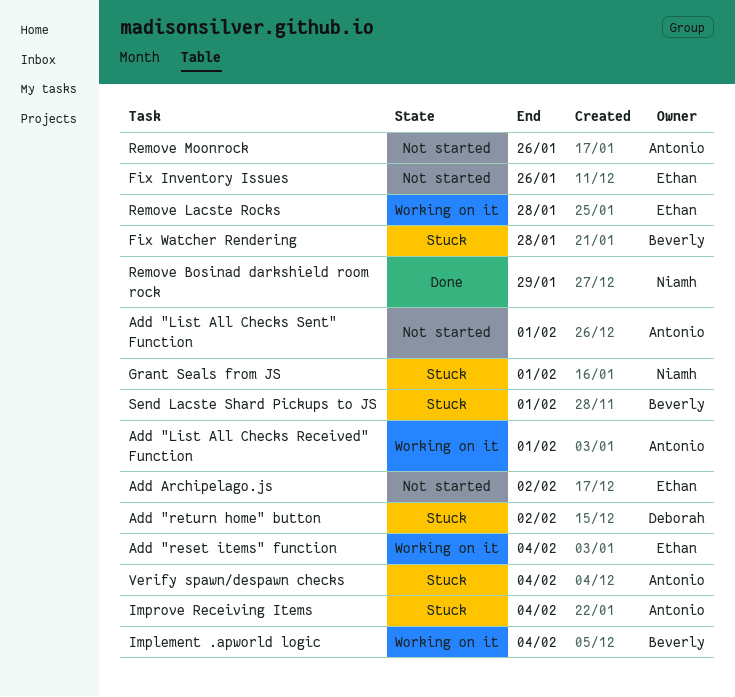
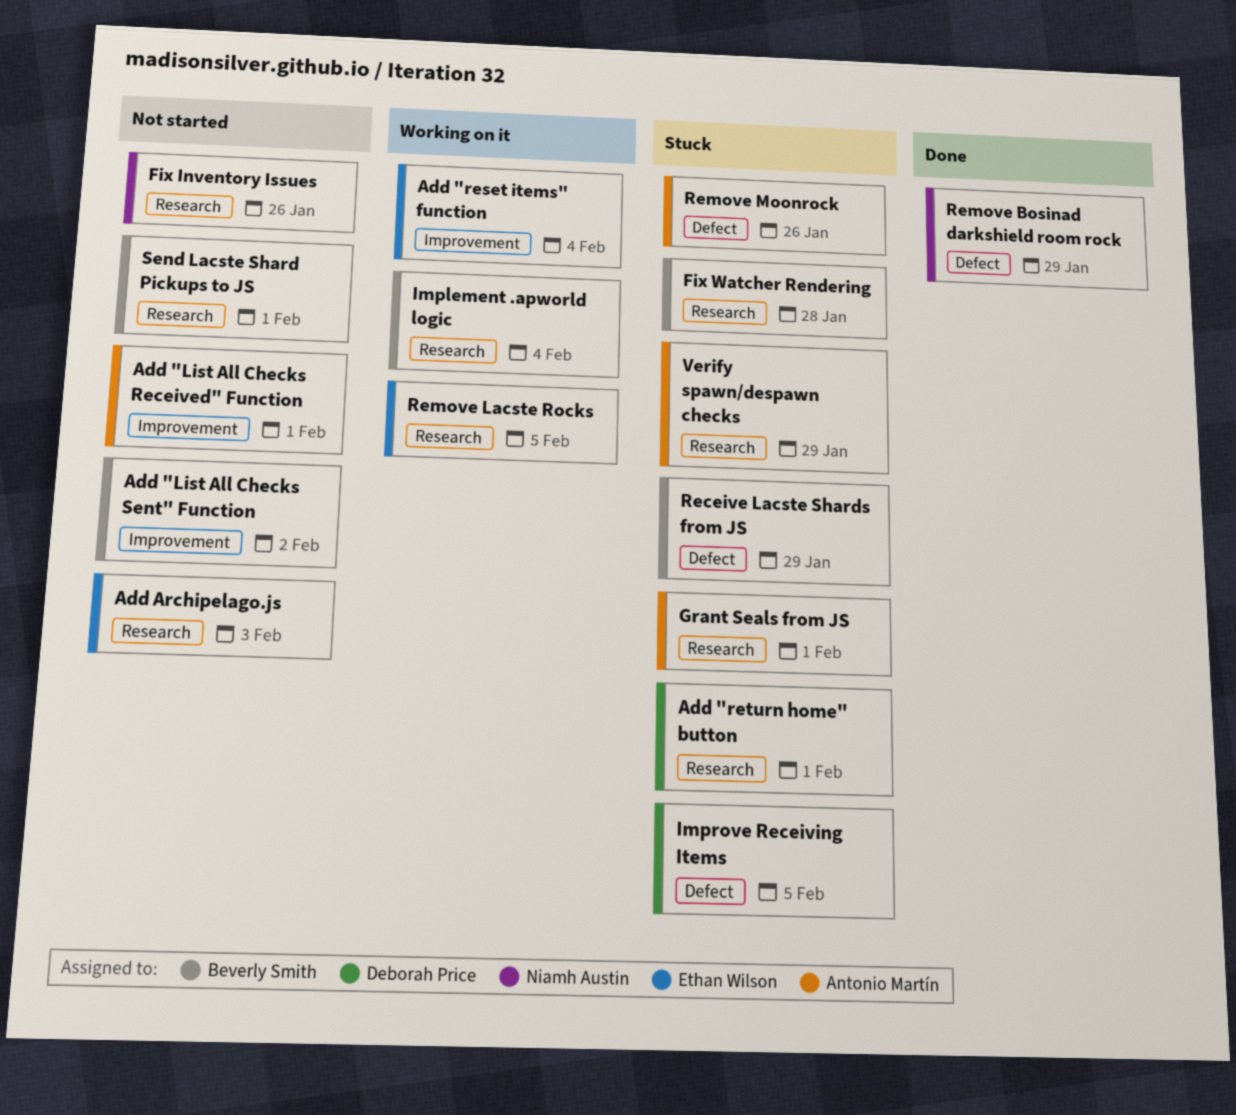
Add "List All Checks Received" Function, status: Working on it -> Not started
Add "List All Checks Sent" Function, owner: Antonio Martín -> Beverly Smith
Add "List All Checks Sent" Function, due: Feb 1 -> Feb 2
Add "return home" button, due: Feb 2 -> Feb 1
Add Archipelago.js, due: Feb 2 -> Feb 3
Fix Inventory Issues, owner: Ethan Wilson -> Niamh Austin
Grant Seals from JS, owner: Niamh Austin -> Antonio Martín
Improve Receiving Items, owner: Antonio Martín -> Deborah Price
Improve Receiving Items, due: Feb 4 -> Feb 5
Receive Lacste Shards from JS: none -> present
Remove Lacste Rocks, due: Jan 28 -> Feb 5
Remove Moonrock, status: Not started -> Stuck
Send Lacste Shard Pickups to JS, status: Stuck -> Not started
Verify spawn/despawn checks, due: Feb 4 -> Jan 29

